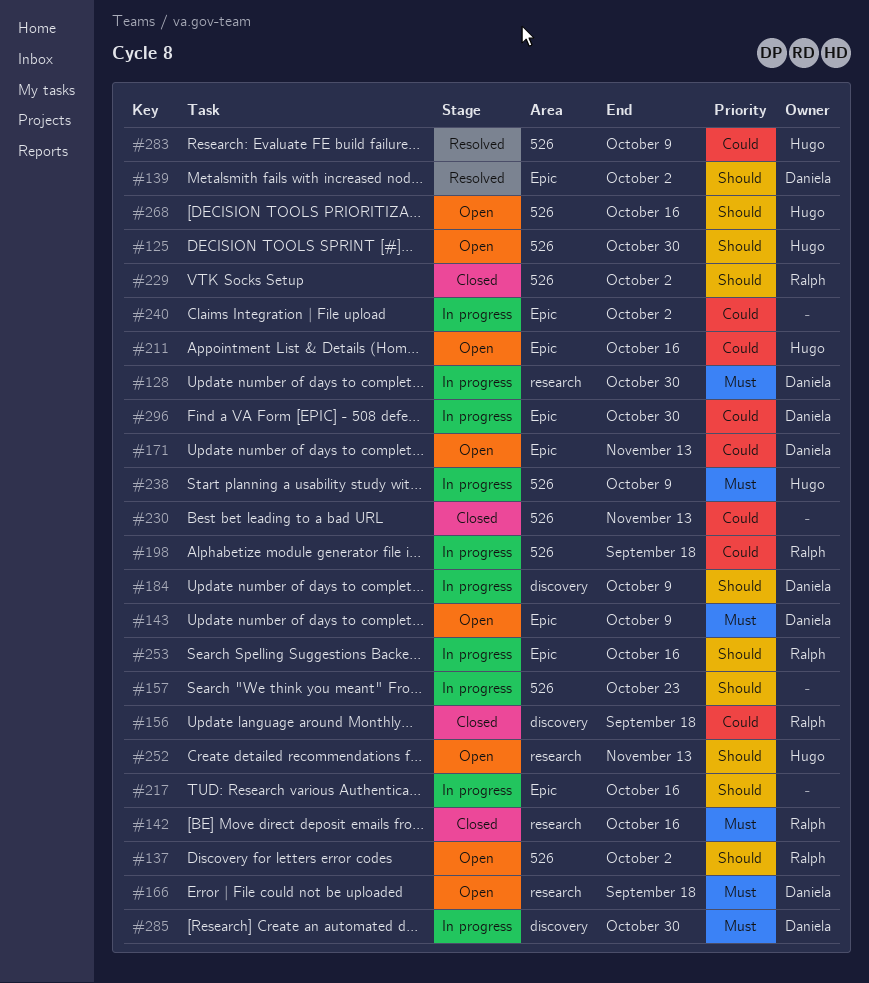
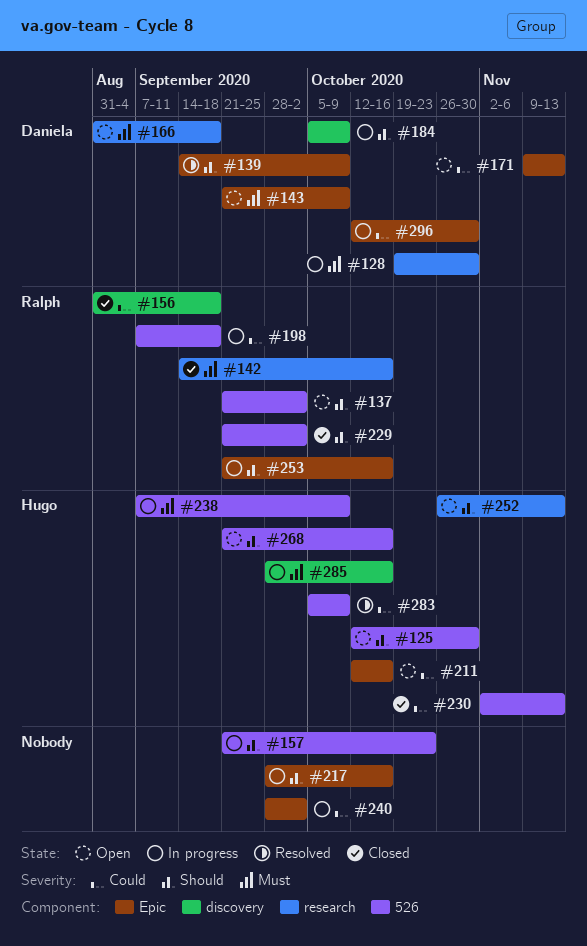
#139, due: Oct 2 -> Oct 9
#230, owner: none -> Hugo
#285, owner: Daniela -> Hugo
#285, due: Oct 30 -> Oct 16

